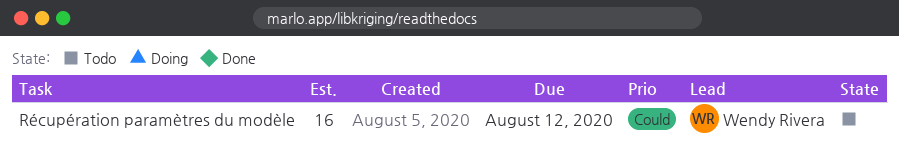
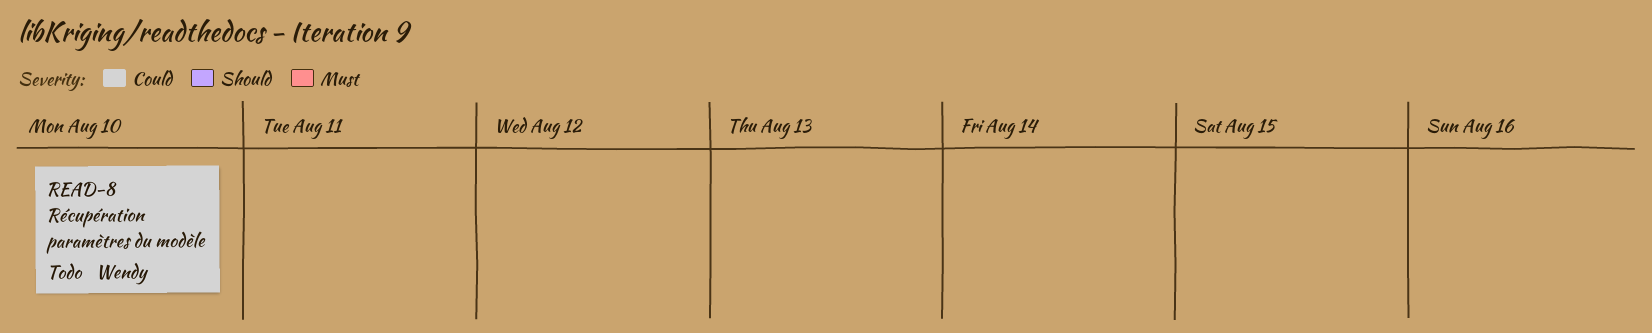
Récupération paramètres du modèle, due: Aug 12 -> Aug 10

